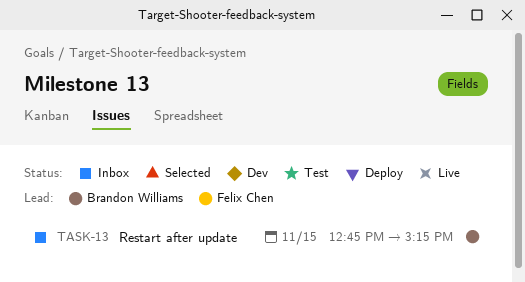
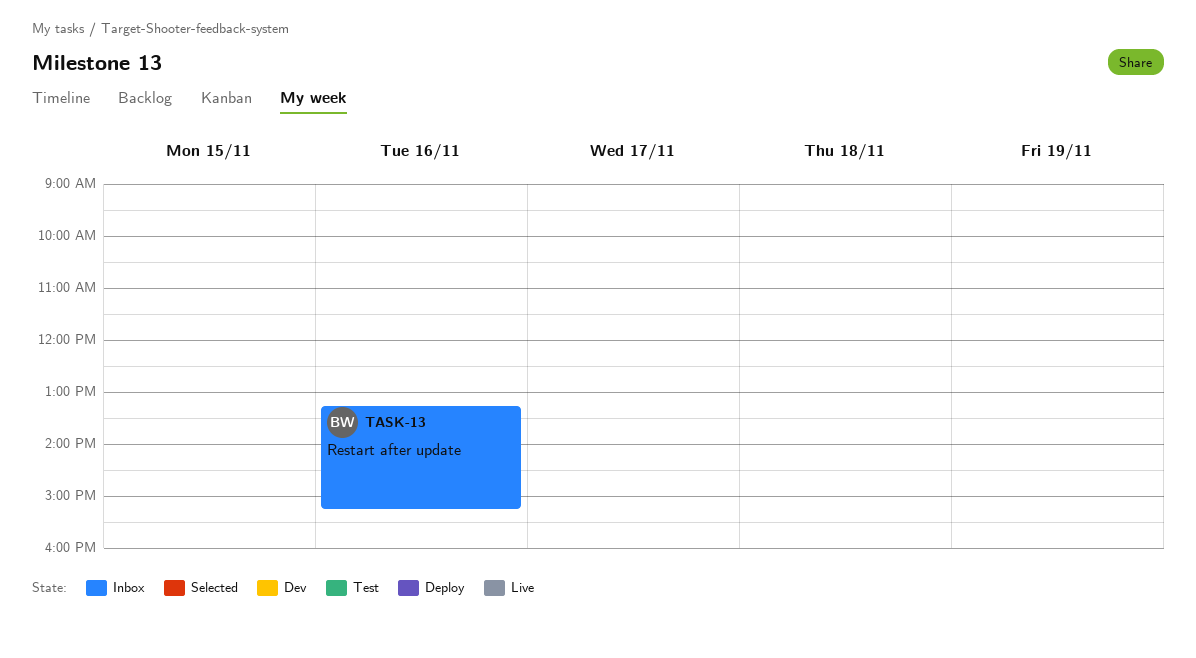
TASK-13, day: Nov 15 -> Nov 16
TASK-13, begins: 12:45 -> 13:15

